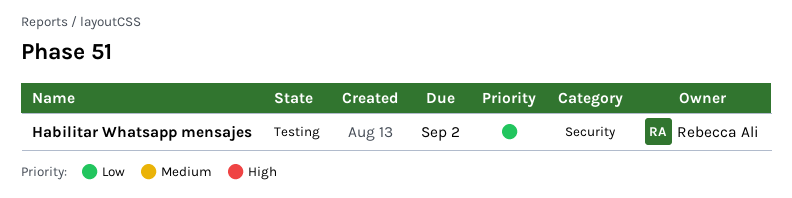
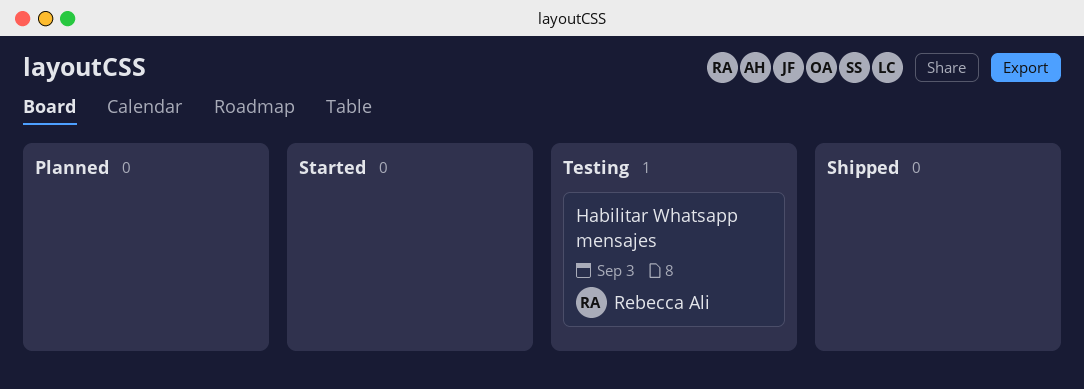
Habilitar Whatsapp mensajes, due: Sep 2 -> Sep 3

